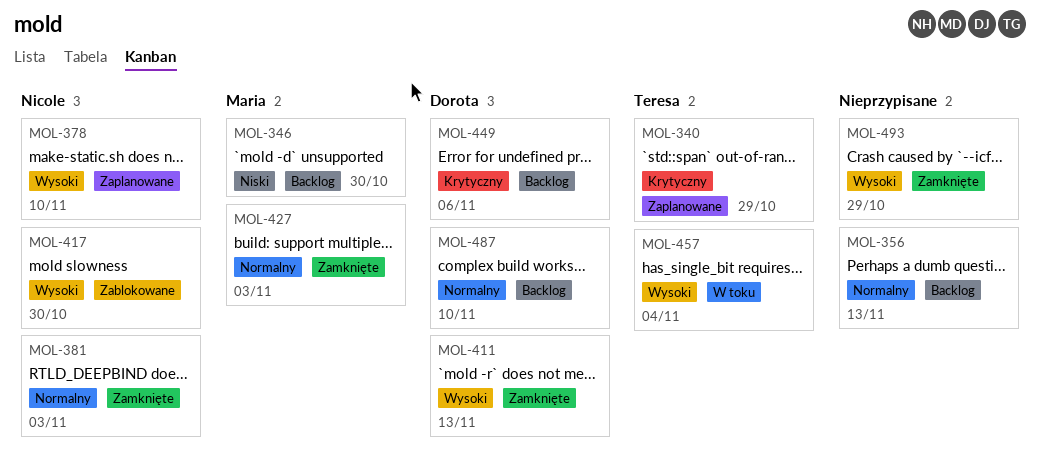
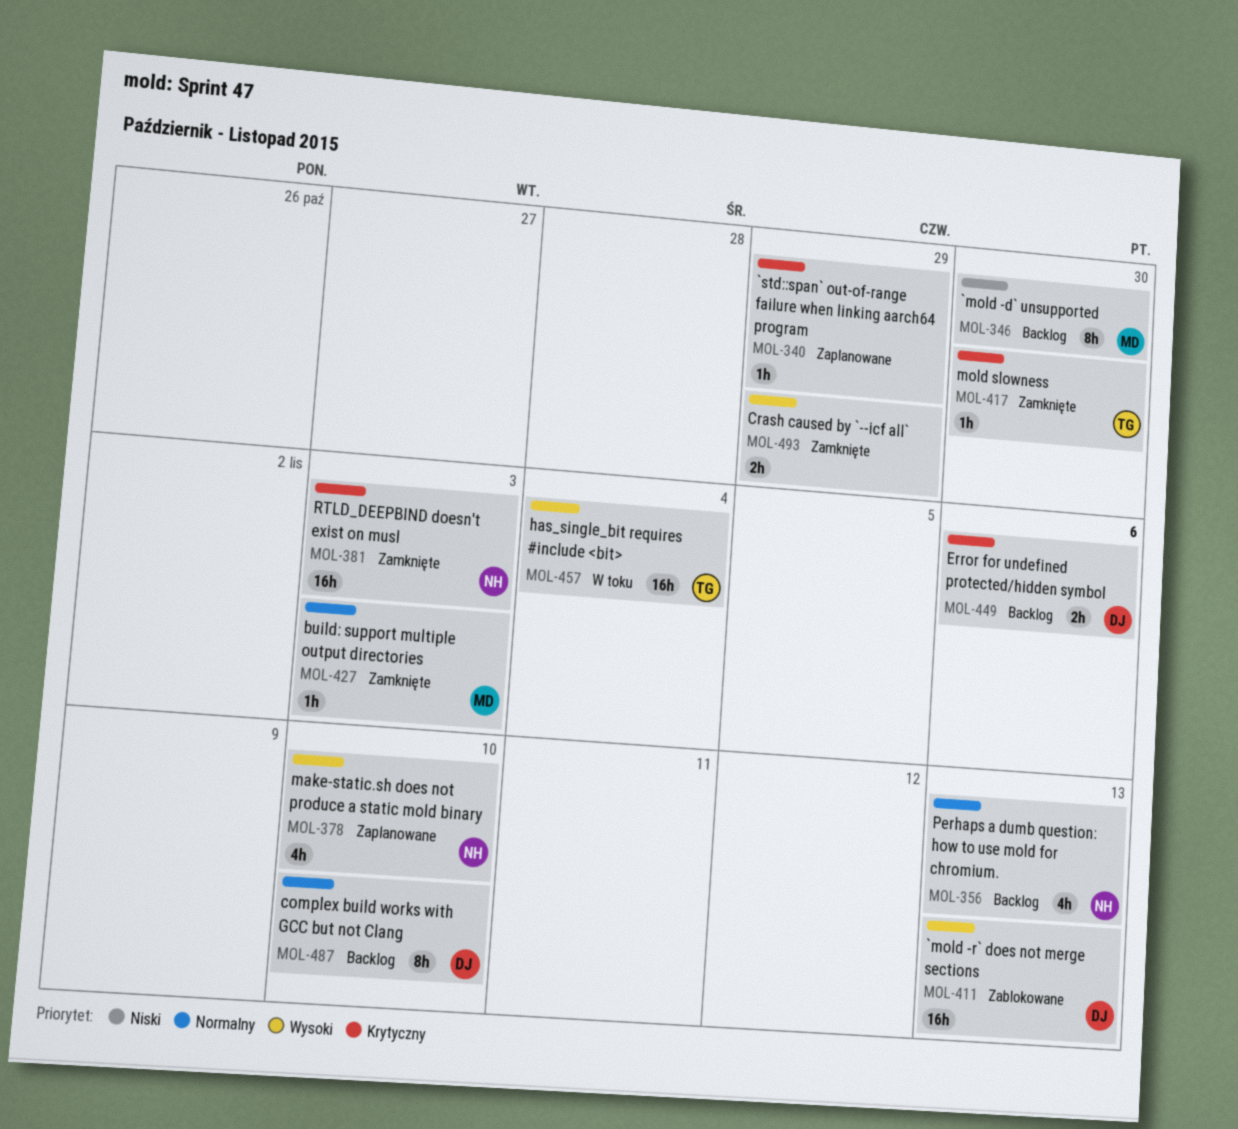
MOL-340, owner: Teresa -> none
MOL-356, owner: none -> Nicole
MOL-381, priority: Normalny -> Krytyczny
MOL-411, status: Zamknięte -> Zablokowane
MOL-417, status: Zablokowane -> Zamknięte
MOL-417, owner: Nicole -> Teresa
MOL-417, priority: Wysoki -> Krytyczny

